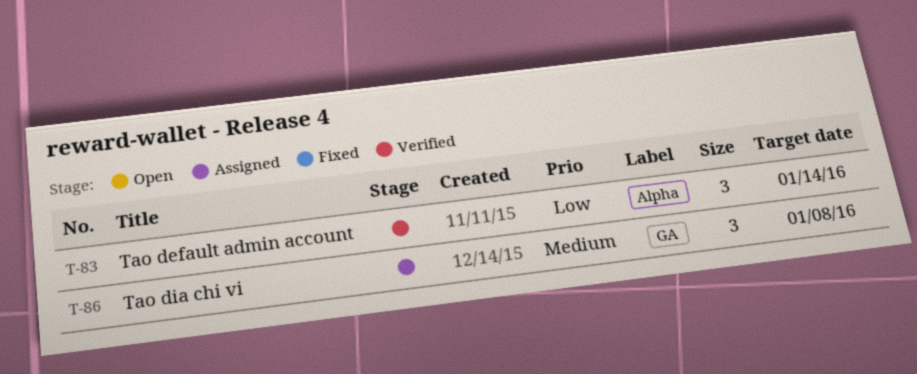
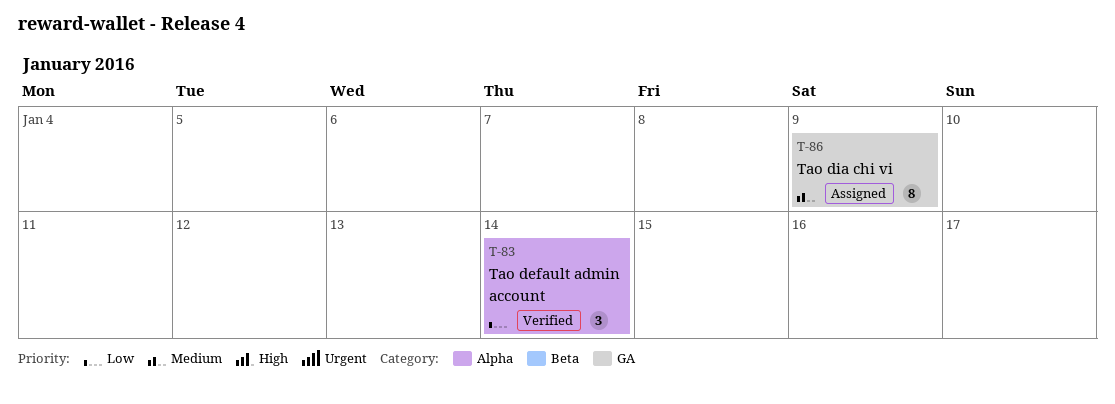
T-86, estimate: 3 -> 8
T-86, due: Jan 8 -> Jan 9

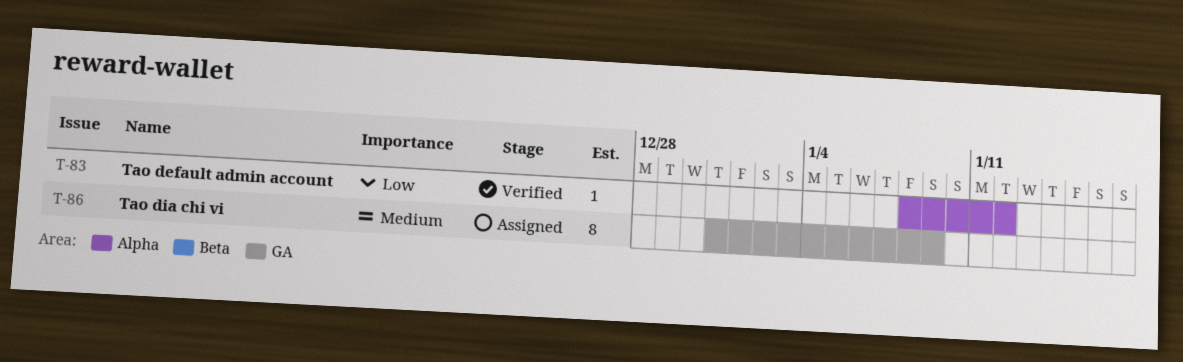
T-83, estimate: 3 -> 1
T-83, due: Jan 14 -> Jan 12

